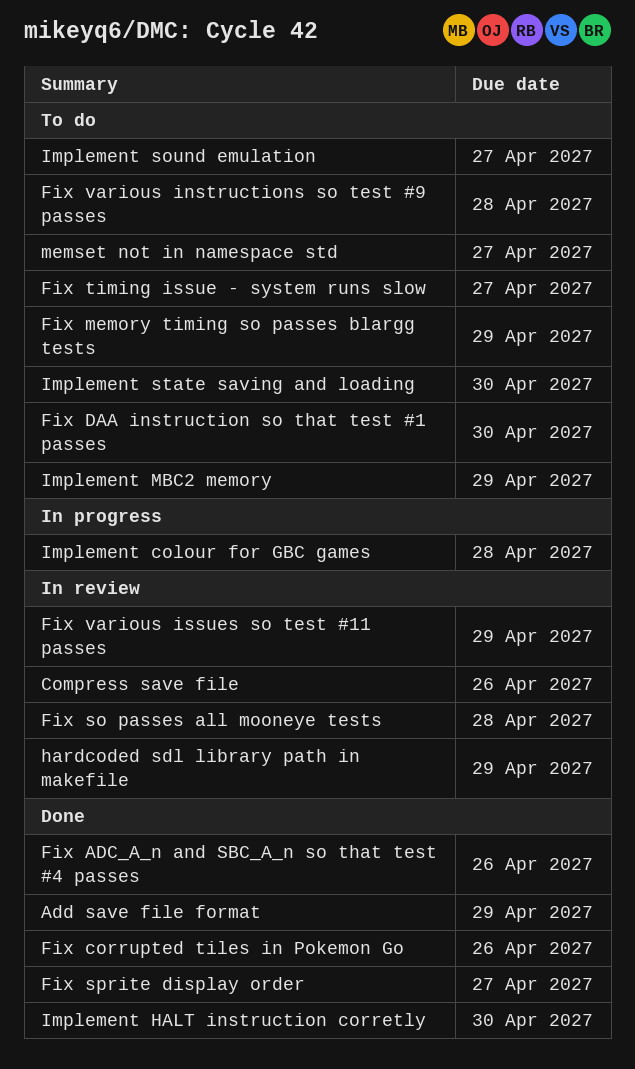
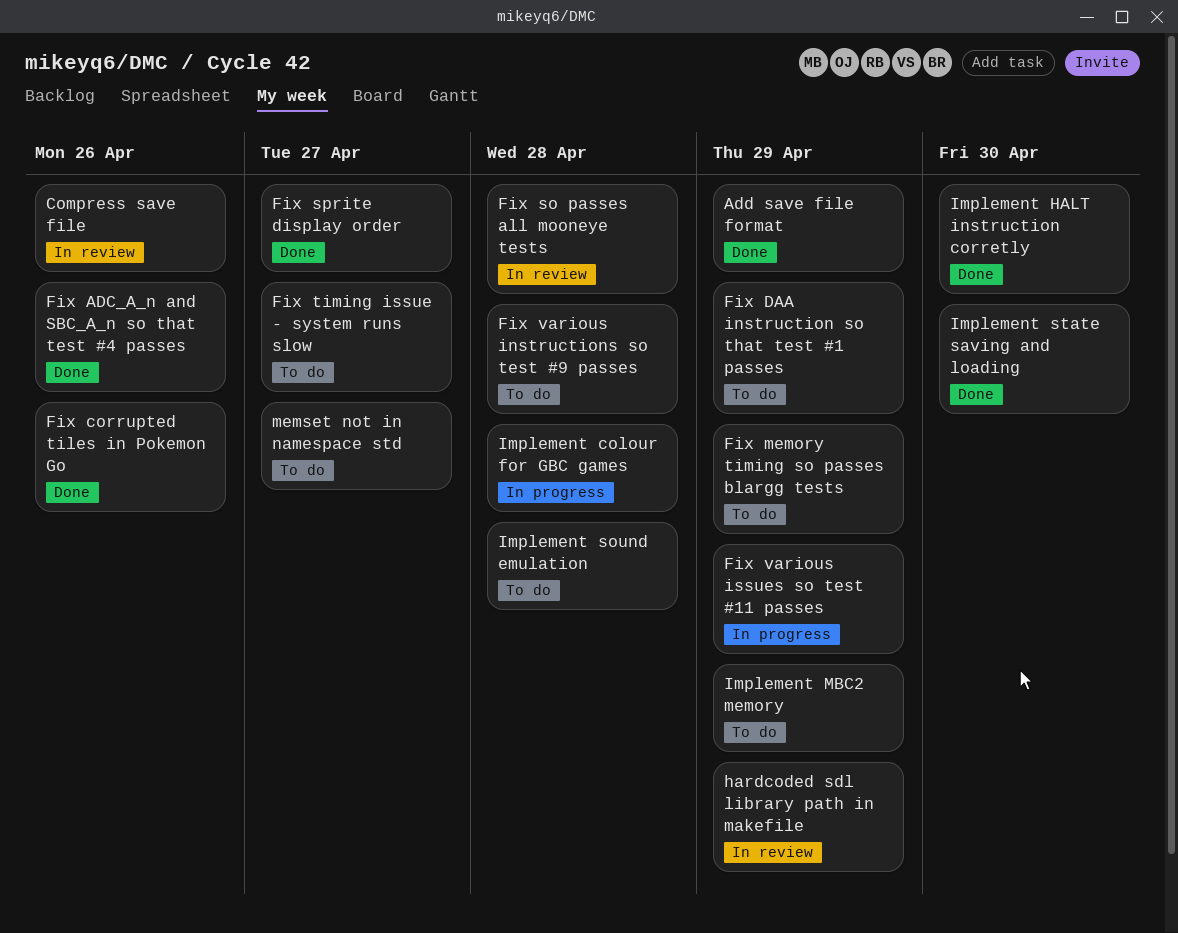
Fix DAA instruction so that test #1 passes, due: Apr 30 -> Apr 29
Fix various issues so test #11 passes, status: In review -> In progress
Implement sound emulation, due: Apr 27 -> Apr 28
Implement state saving and loading, status: To do -> Done

